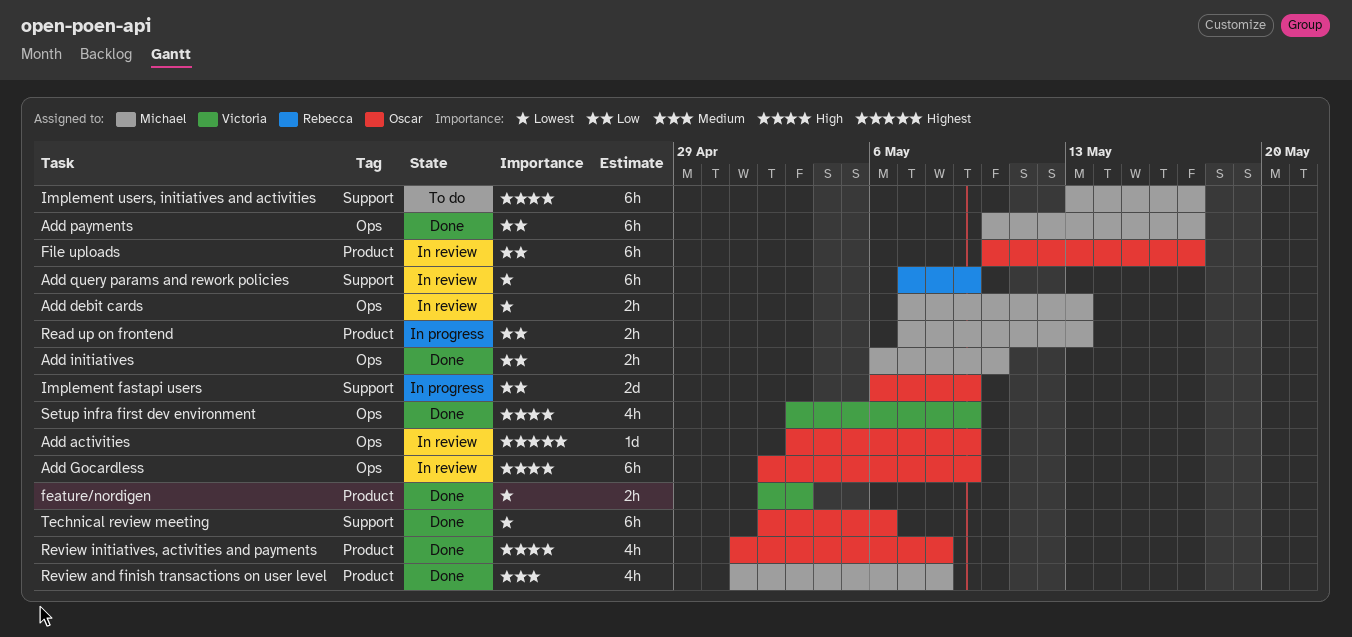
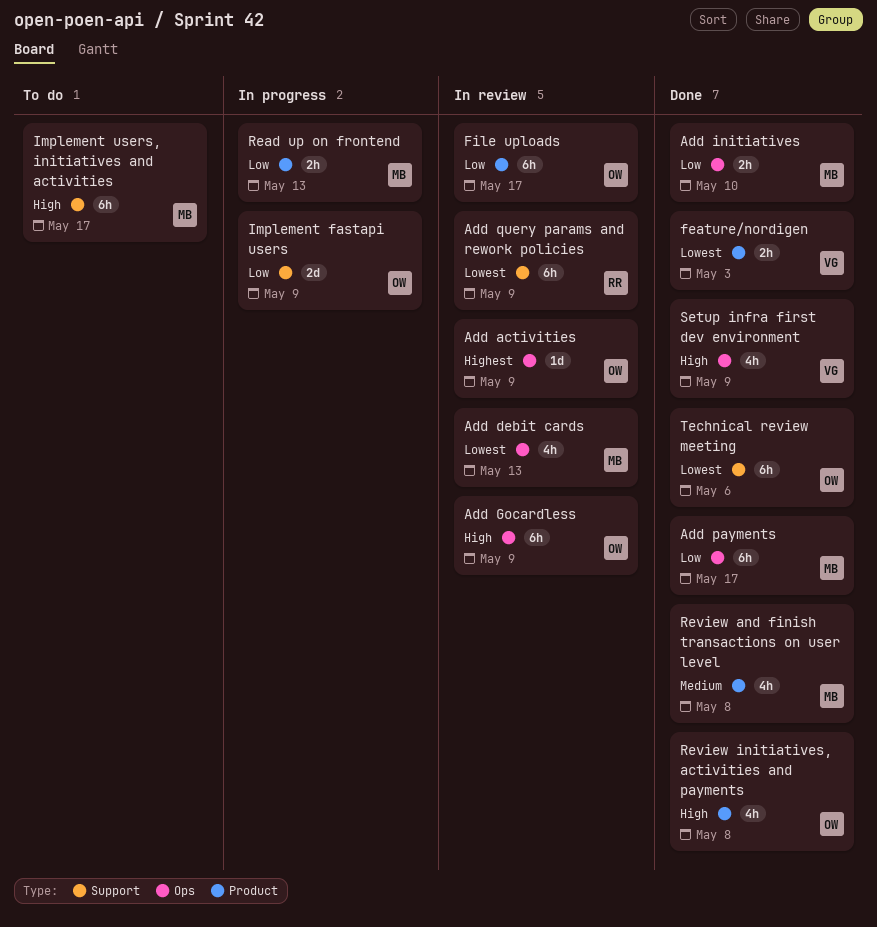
Add debit cards, estimate: 2h -> 4h

